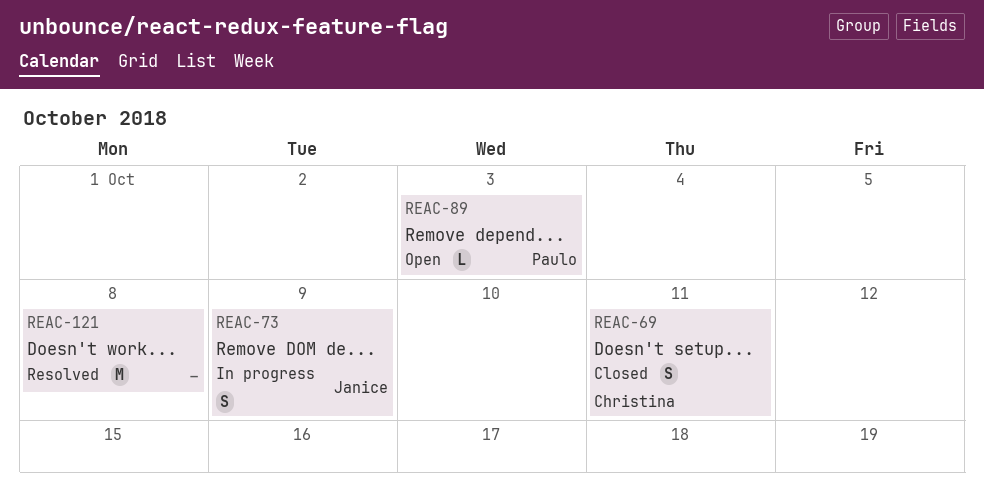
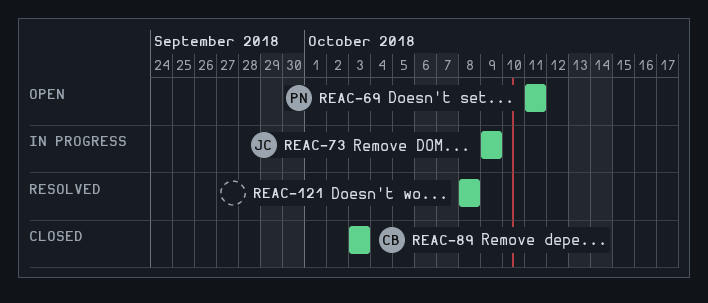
REAC-69, status: Closed -> Open
REAC-69, owner: Christina -> Paulo
REAC-89, status: Open -> Closed
REAC-89, owner: Paulo -> Christina

